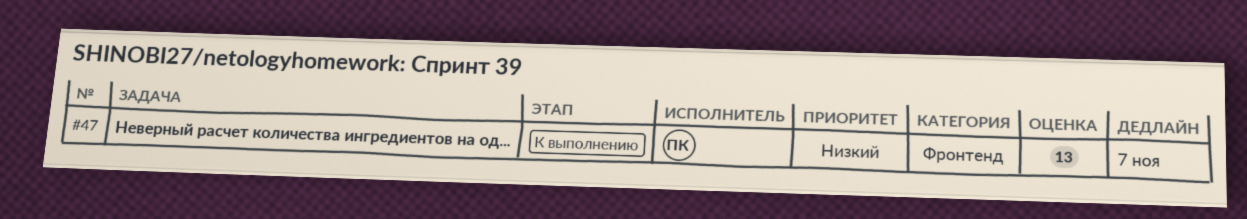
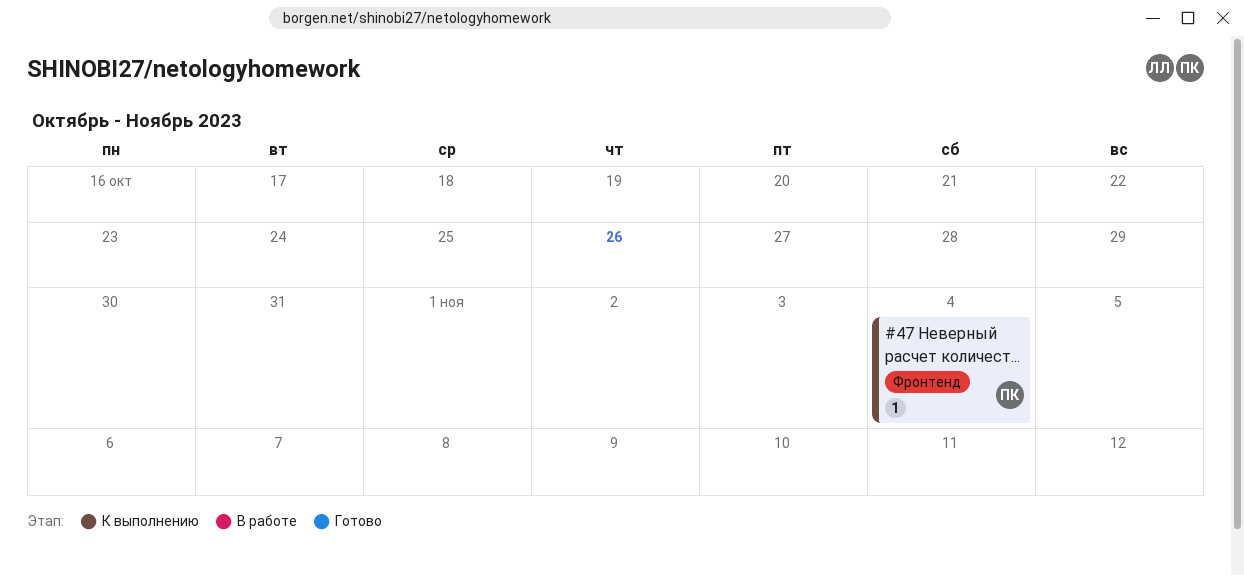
#47, estimate: 13 -> 1
#47, due: Nov 7 -> Nov 4

